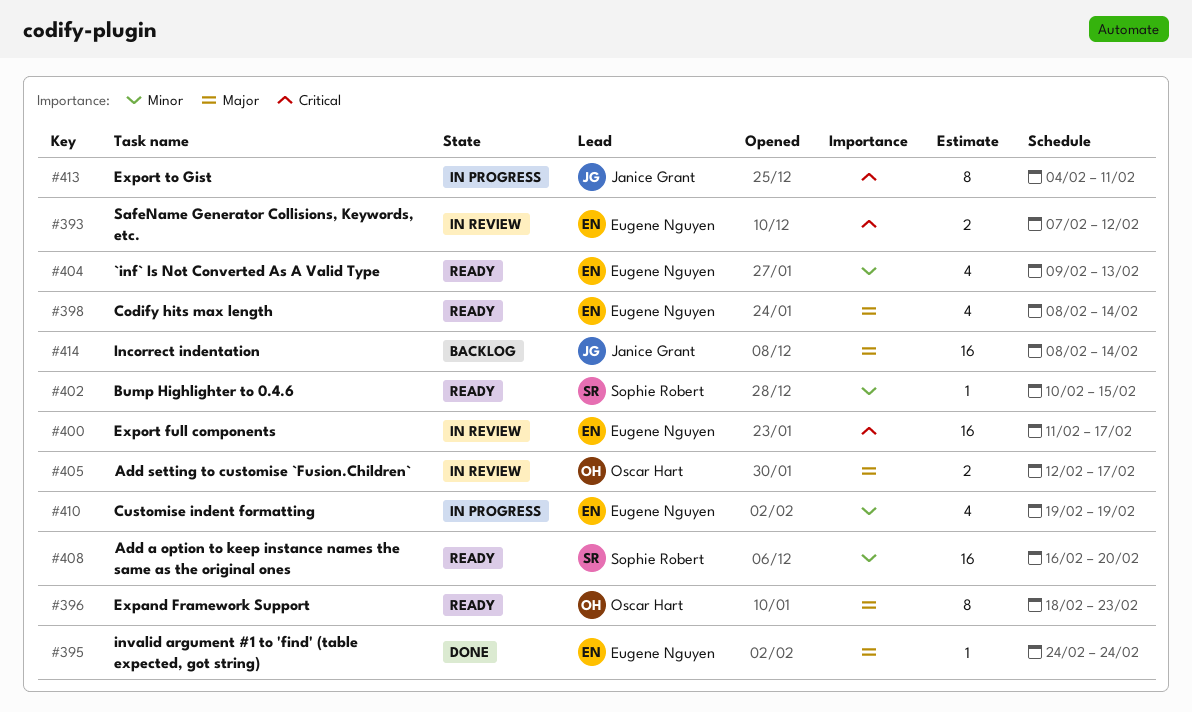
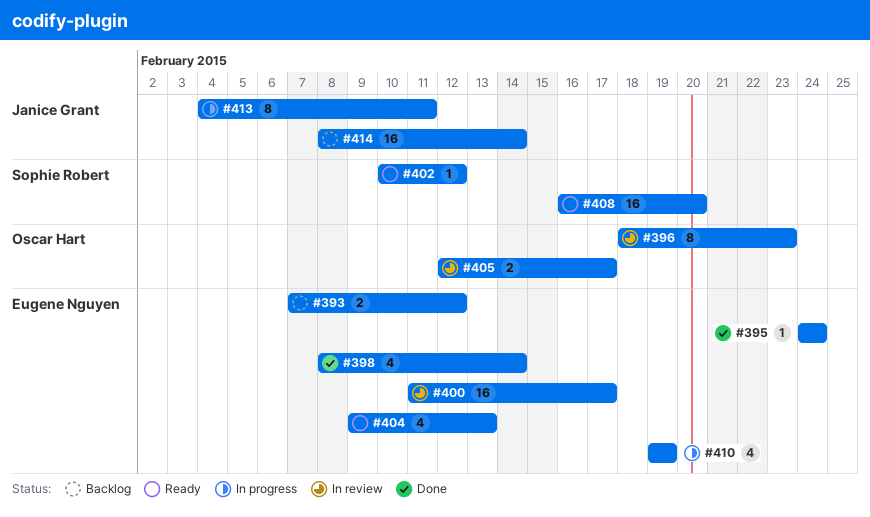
#393, status: In review -> Backlog
#396, status: Ready -> In review
#398, status: Ready -> Done
#402, due: Feb 15 -> Feb 12

